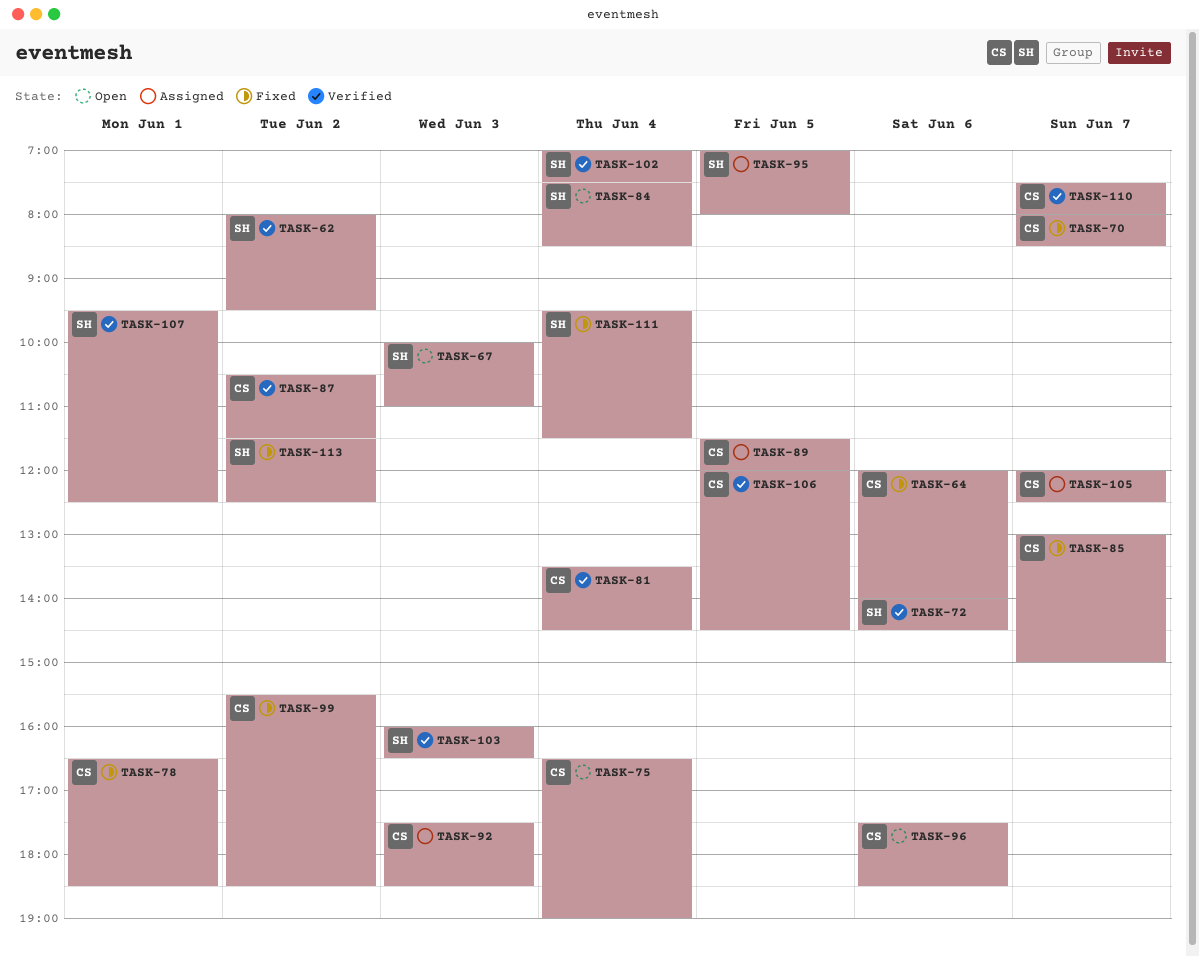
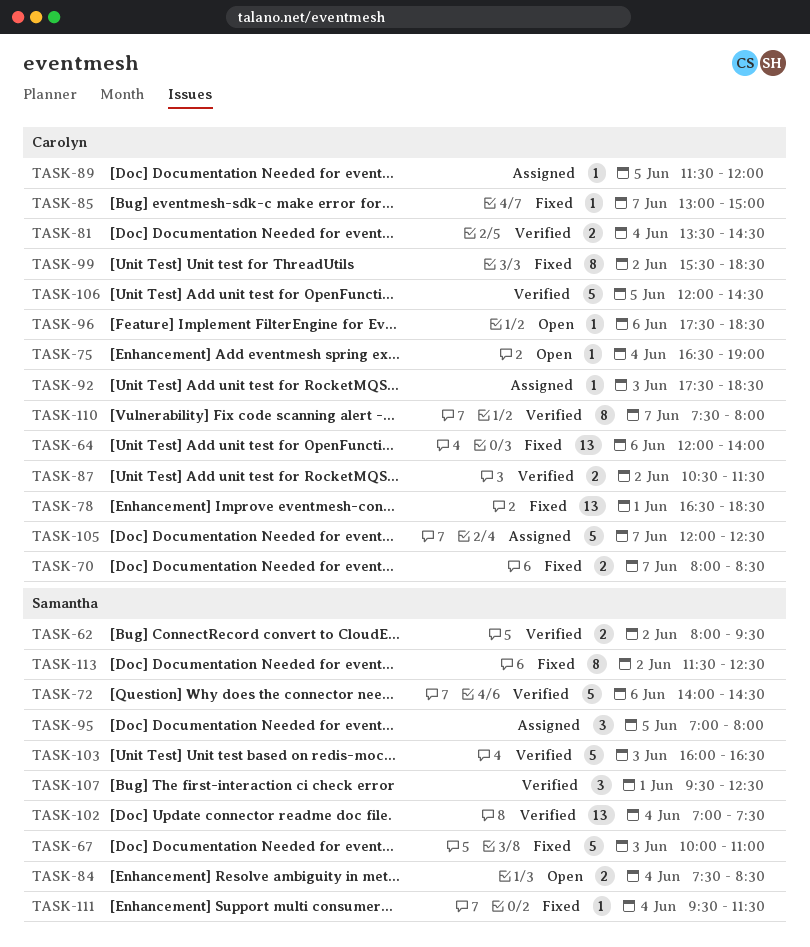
TASK-67, status: Open -> Fixed

